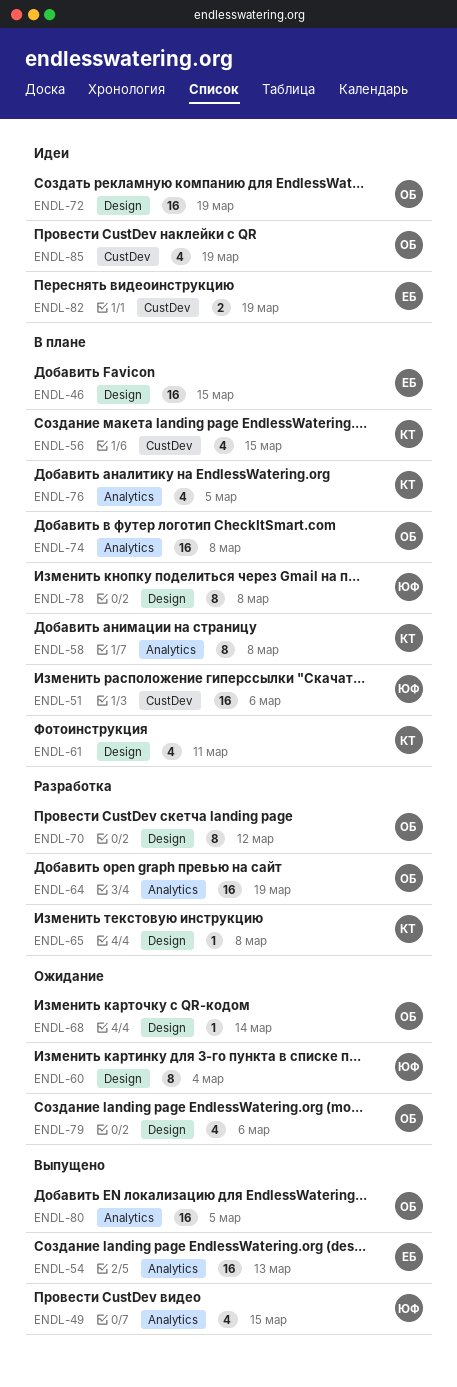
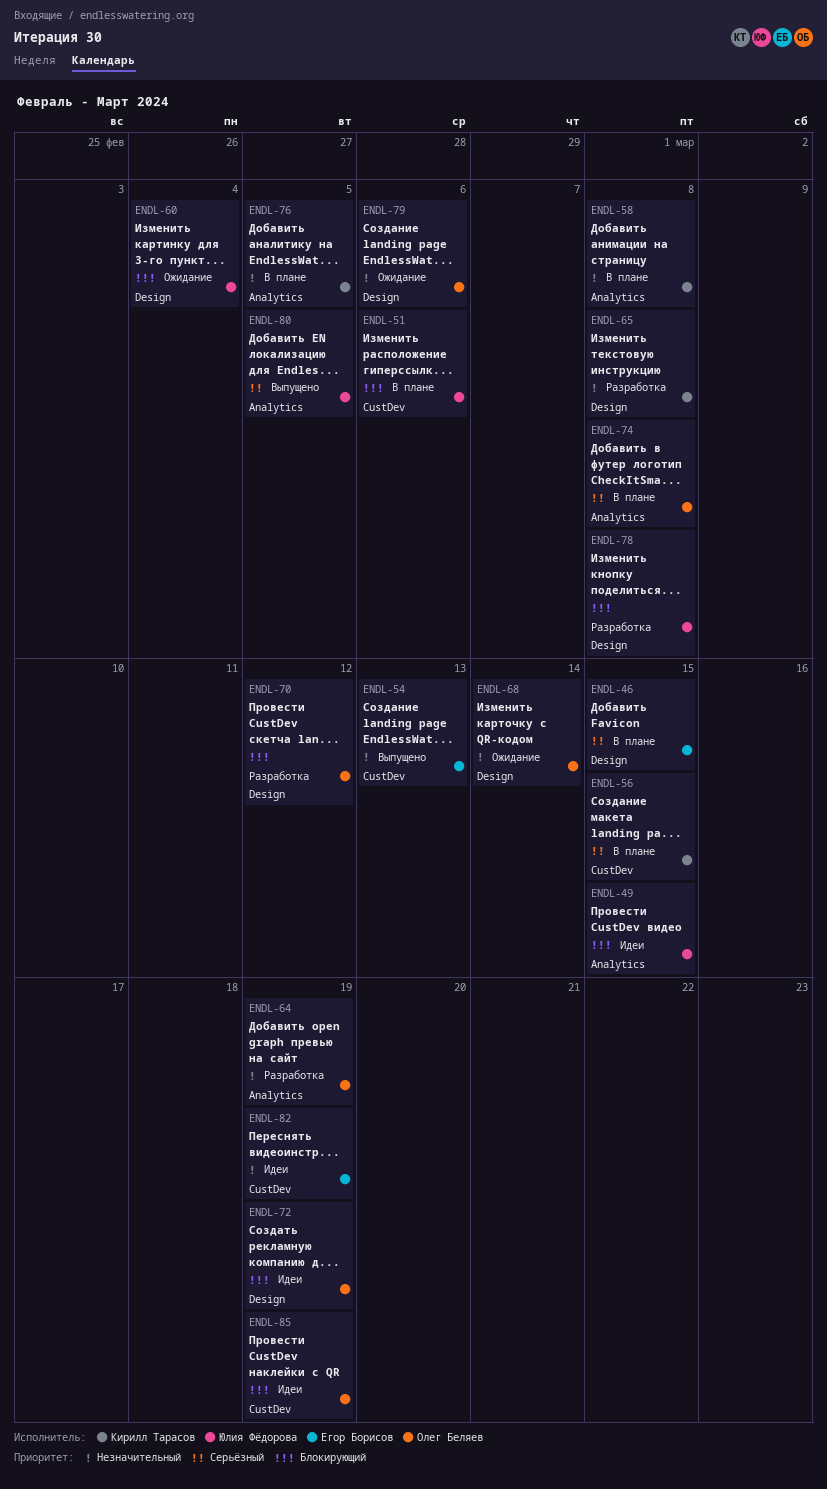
ENDL-49, status: Выпущено -> Идеи
ENDL-54, label: Analytics -> CustDev
ENDL-61: present -> none
ENDL-78, status: В плане -> Разработка
ENDL-80, owner: Олег Беляев -> Юлия Фёдорова

